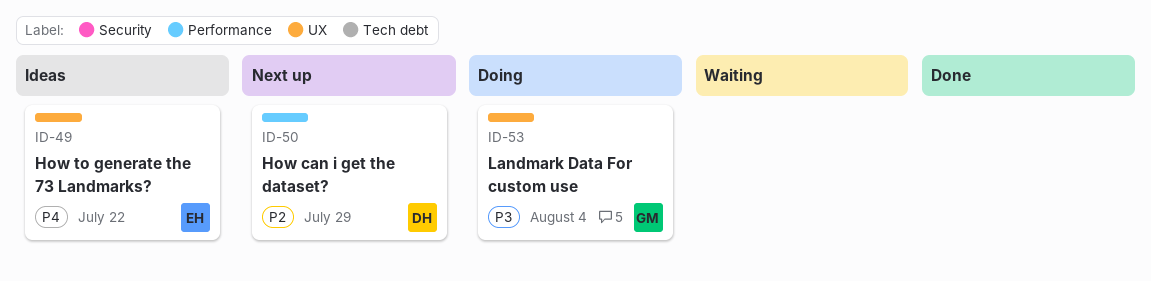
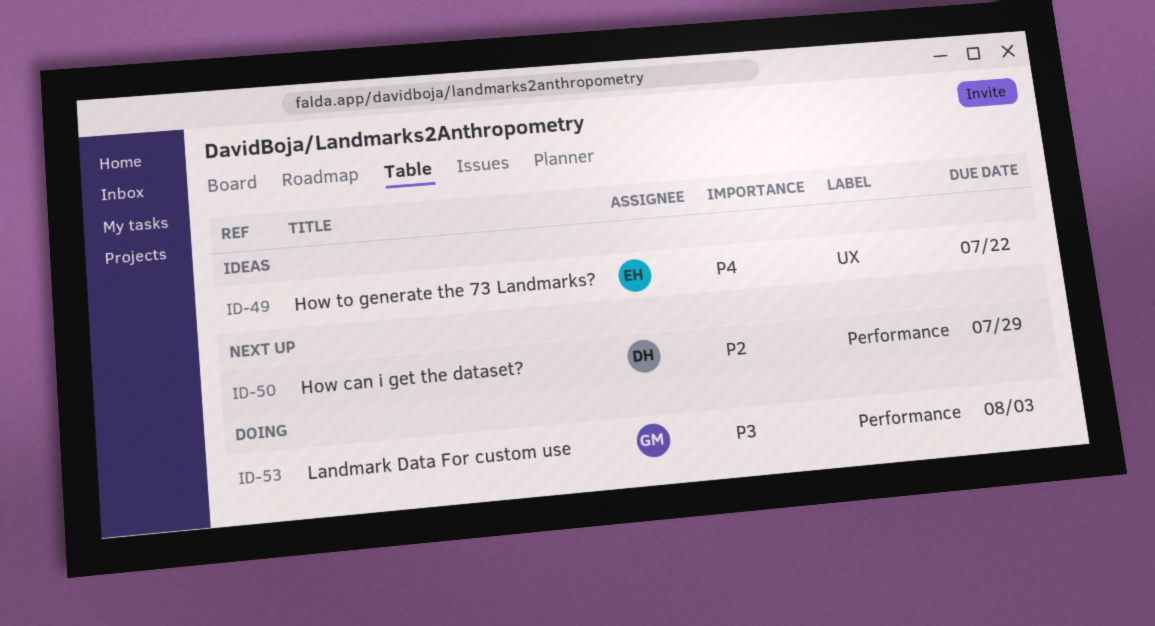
ID-53, label: UX -> Performance
ID-53, due: Aug 4 -> Aug 3

